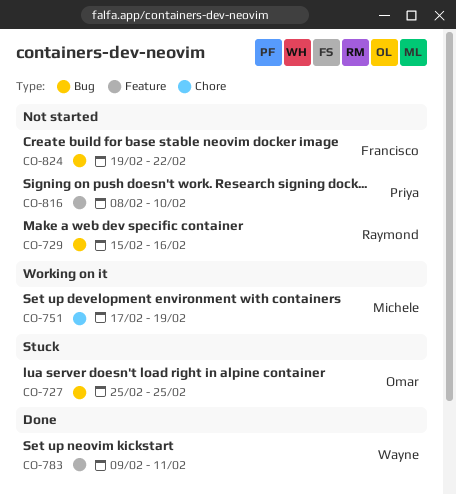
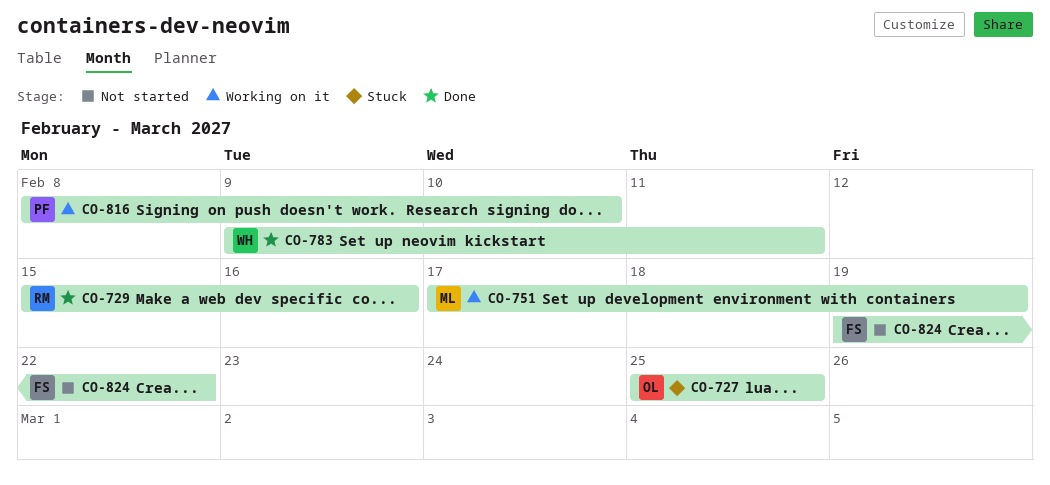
CO-729, status: Not started -> Done
CO-816, status: Not started -> Working on it

